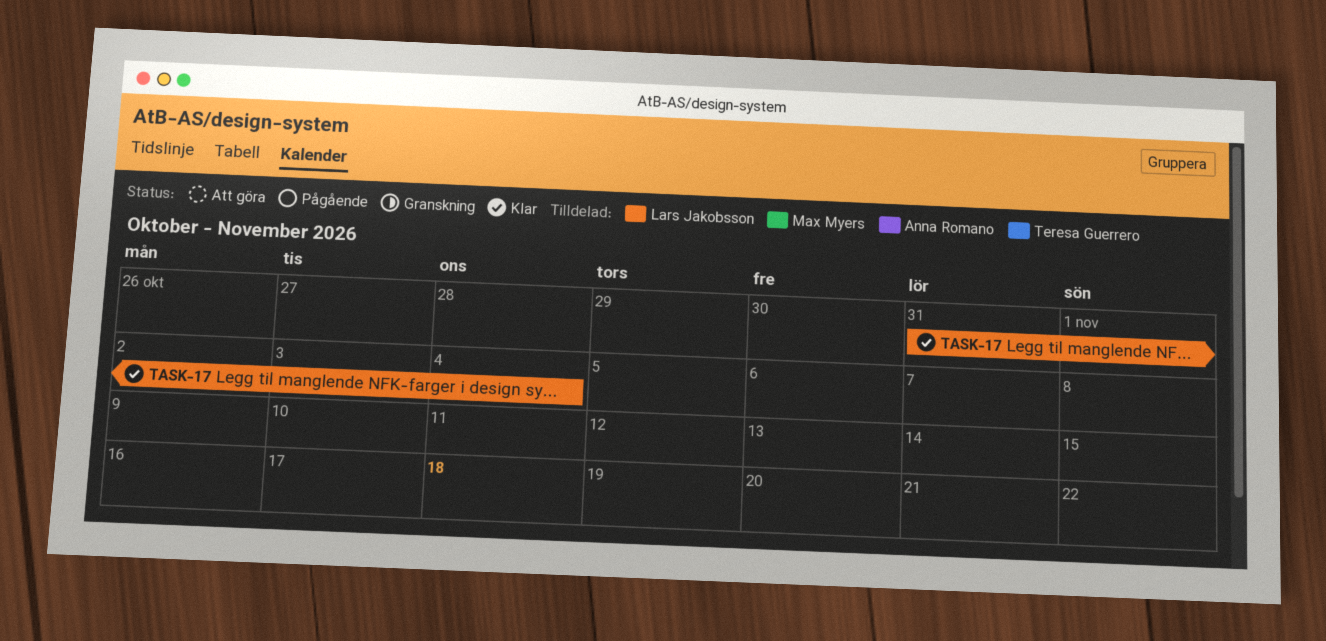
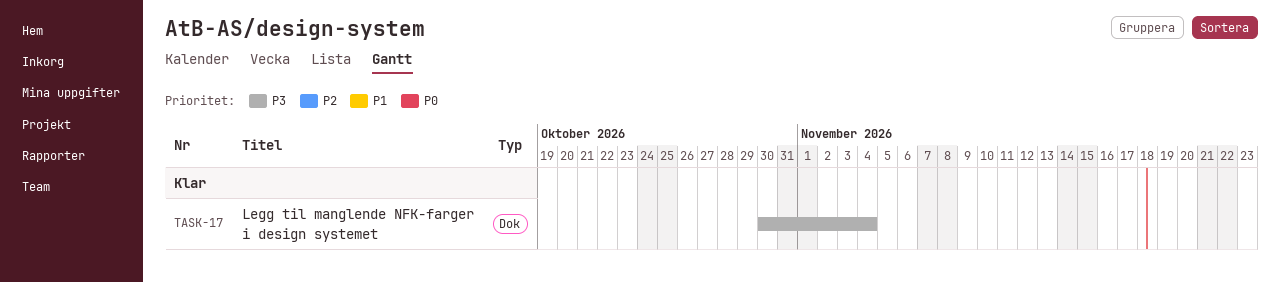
TASK-17, start: Oct 31 -> Oct 30

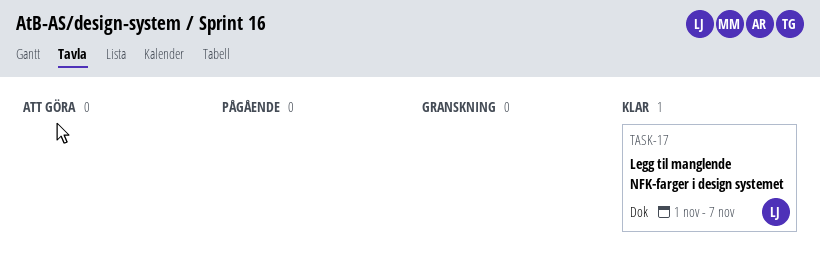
TASK-17, start: Oct 30 -> Nov 1
TASK-17, due: Nov 4 -> Nov 7

